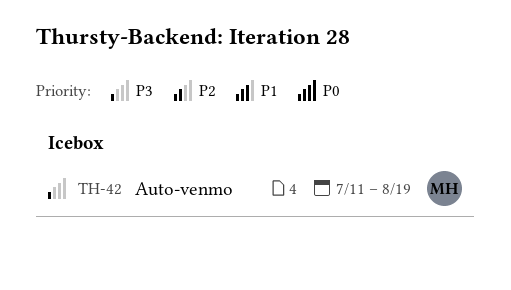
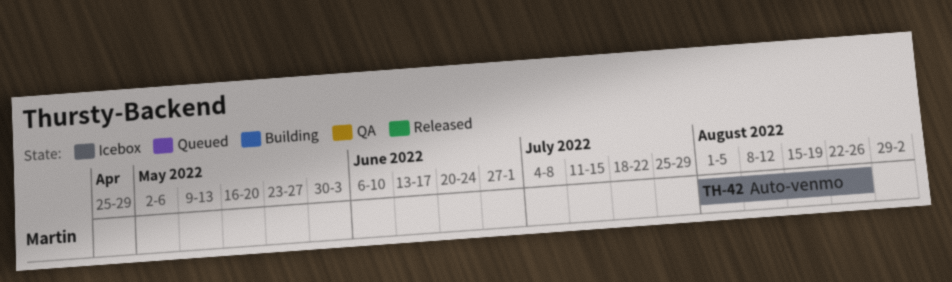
TH-42, start: Jul 11 -> Aug 1
TH-42, due: Aug 19 -> Aug 26

